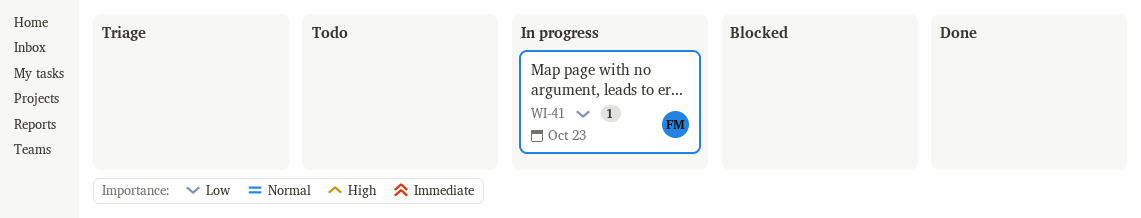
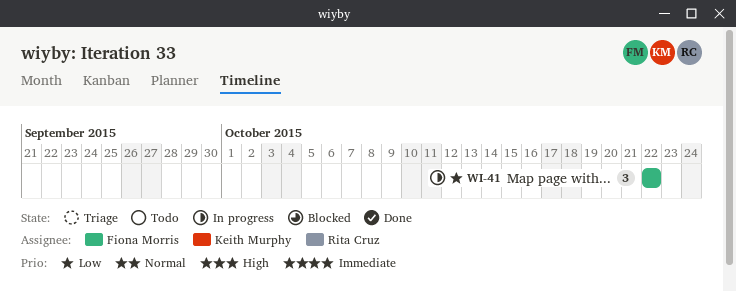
WI-41, estimate: 1 -> 3
WI-41, due: Oct 23 -> Oct 22

